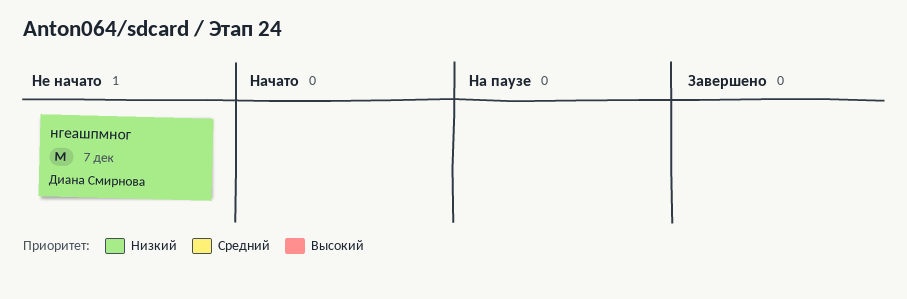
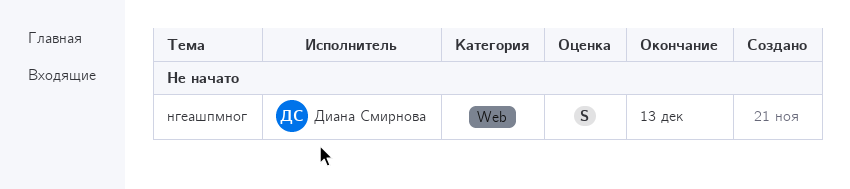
нгеашпмног, estimate: M -> S
нгеашпмног, due: Dec 7 -> Dec 13

